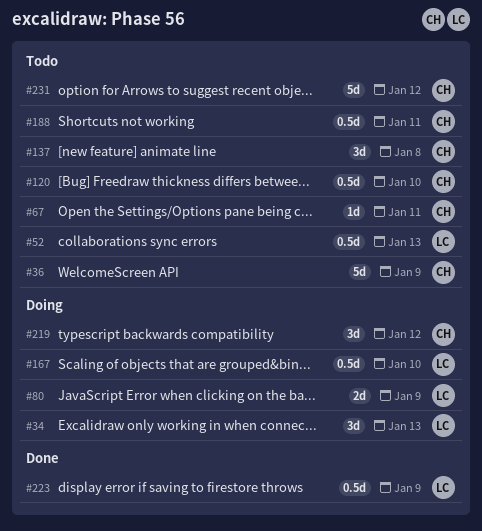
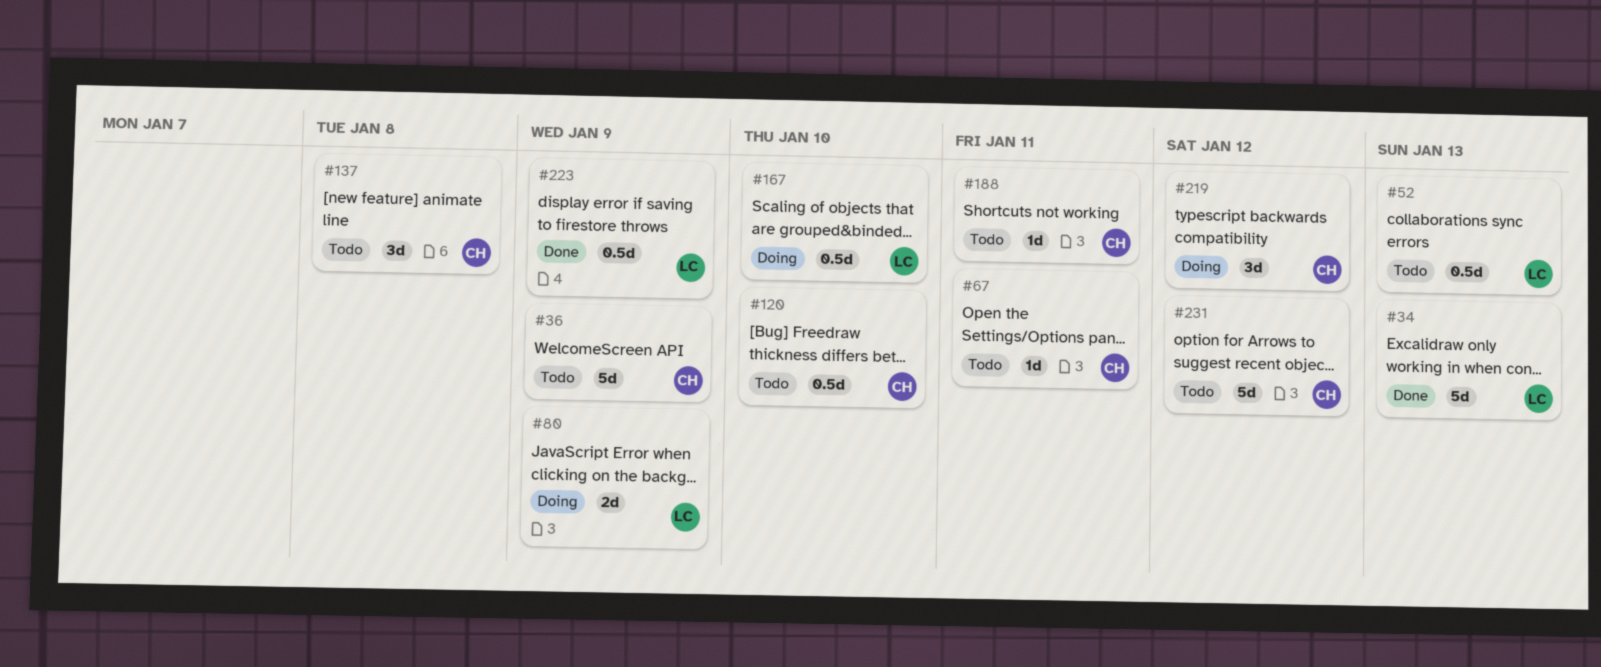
#34, status: Doing -> Done
#34, estimate: 3d -> 5d
#188, estimate: 0.5d -> 1d

